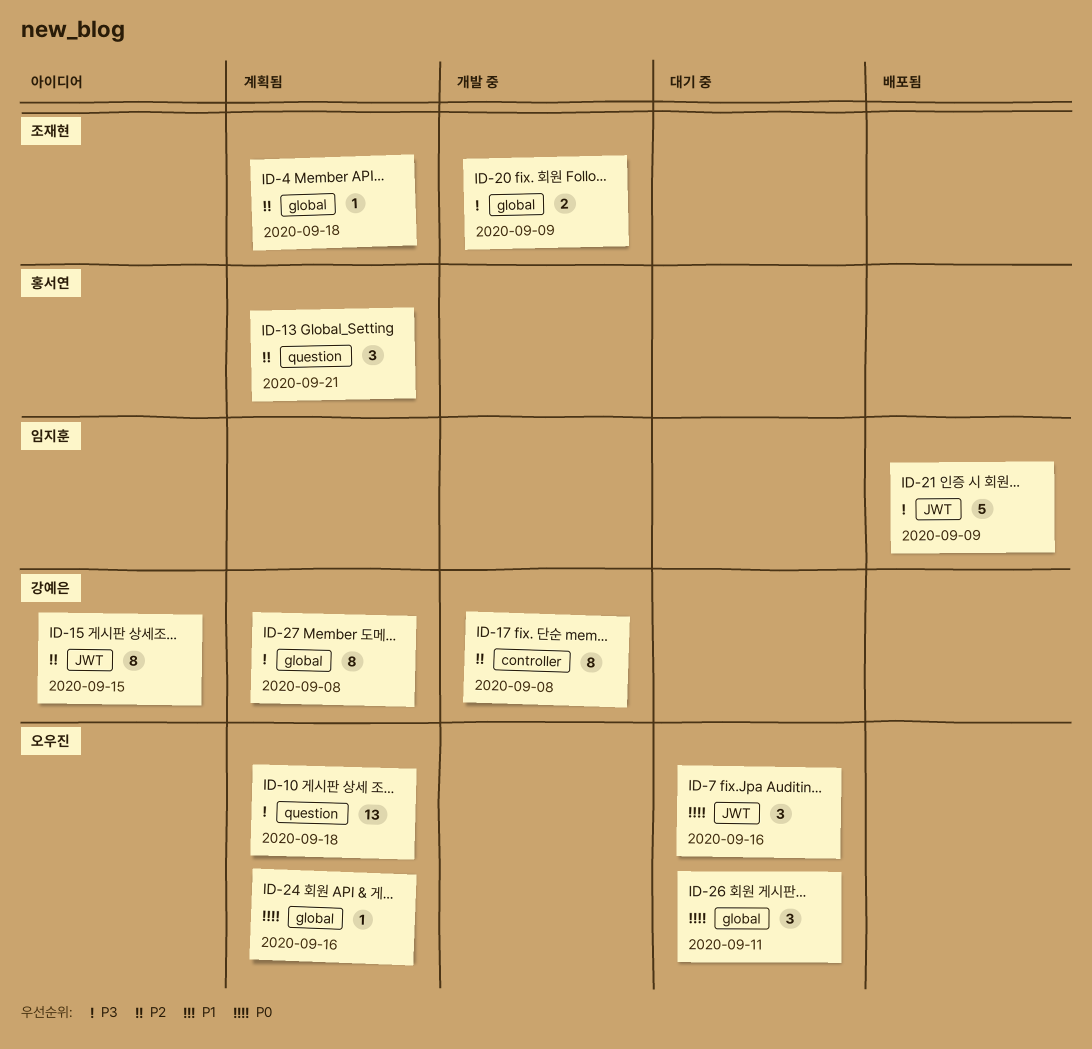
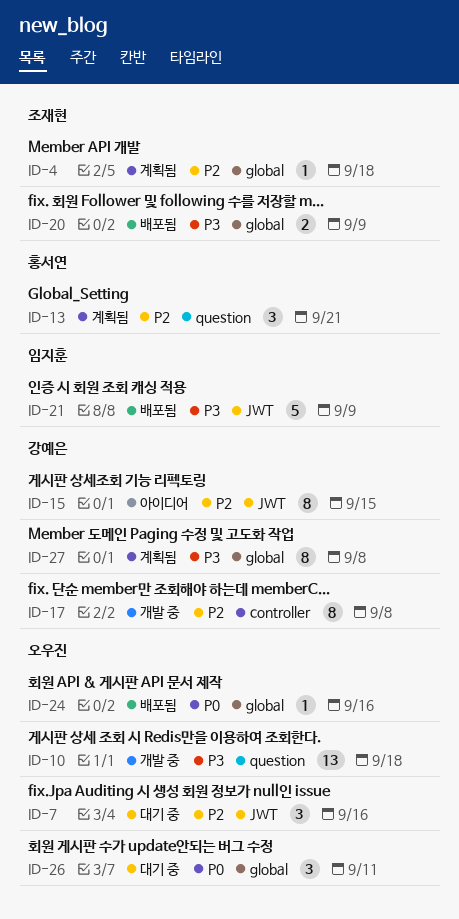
ID-7, priority: P0 -> P2
ID-10, status: 계획됨 -> 개발 중
ID-20, status: 개발 중 -> 배포됨
ID-24, status: 계획됨 -> 배포됨

